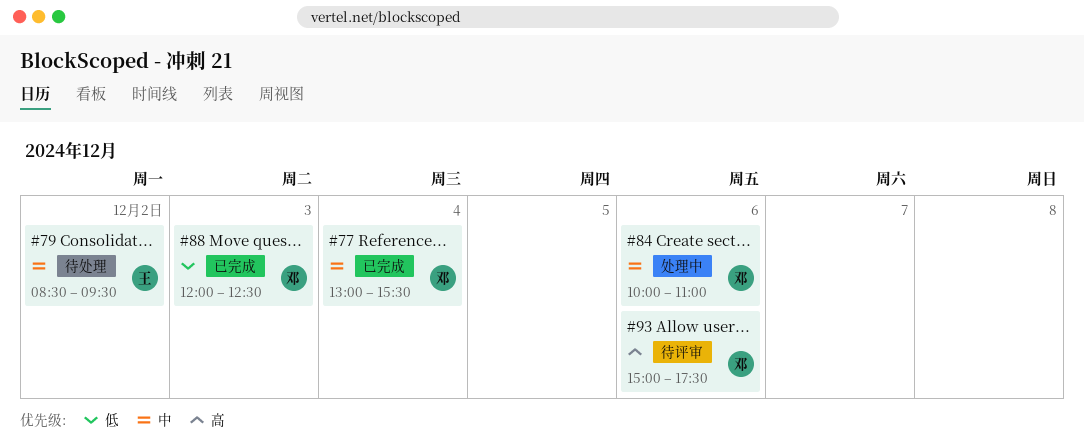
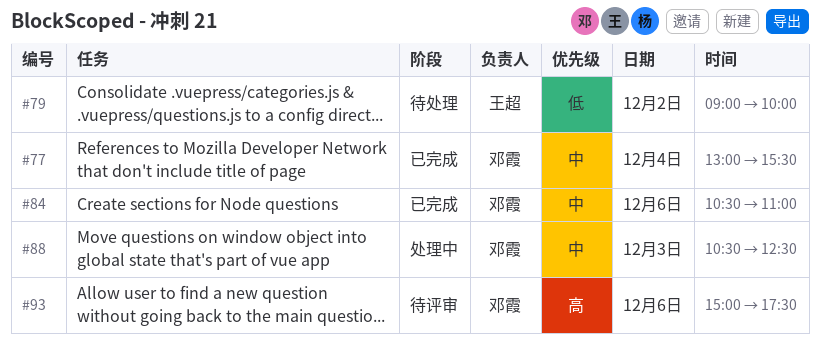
#79, priority: 中 -> 低
#79, begins: 08:30 -> 09:00
#79, ends: 09:30 -> 10:00
#84, status: 处理中 -> 已完成
#84, begins: 10:00 -> 10:30
#88, status: 已完成 -> 处理中
#88, priority: 低 -> 中
#88, begins: 12:00 -> 10:30

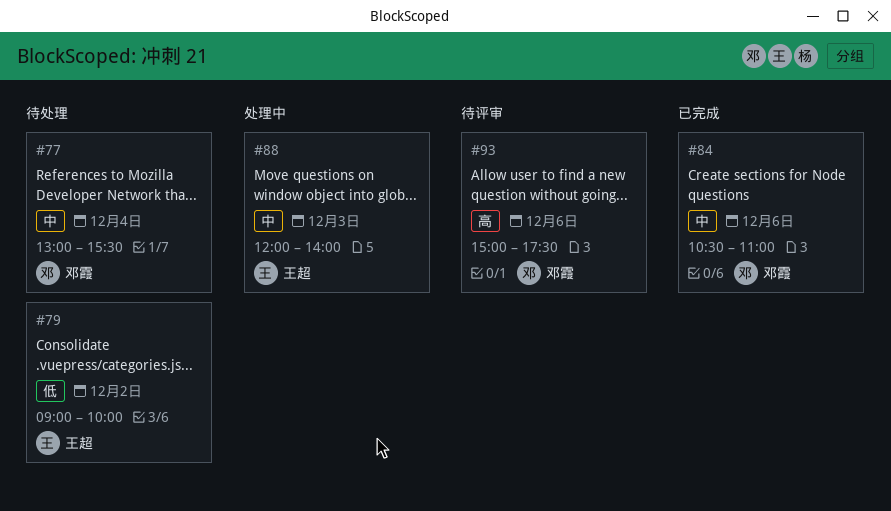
#77, status: 已完成 -> 待处理
#88, owner: 邓霞 -> 王超
#88, begins: 10:30 -> 12:00
#88, ends: 12:30 -> 14:00

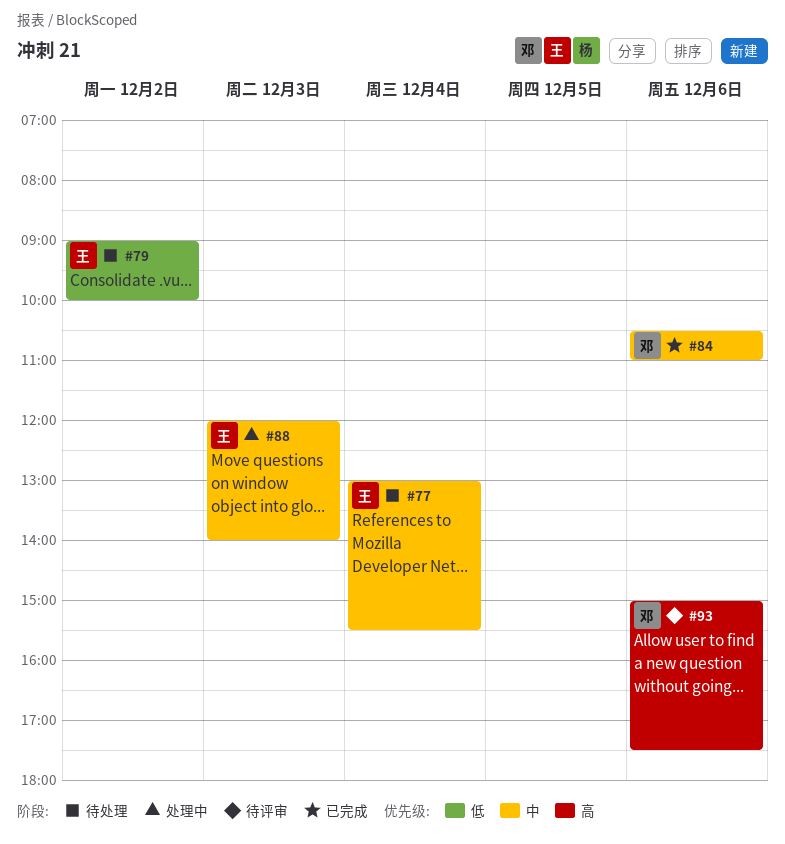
#77, owner: 邓霞 -> 王超

